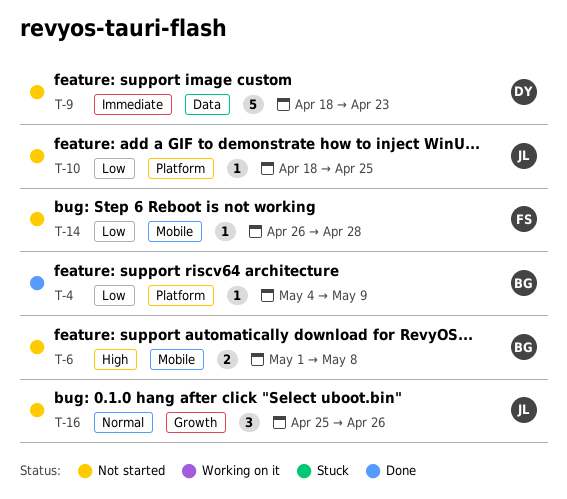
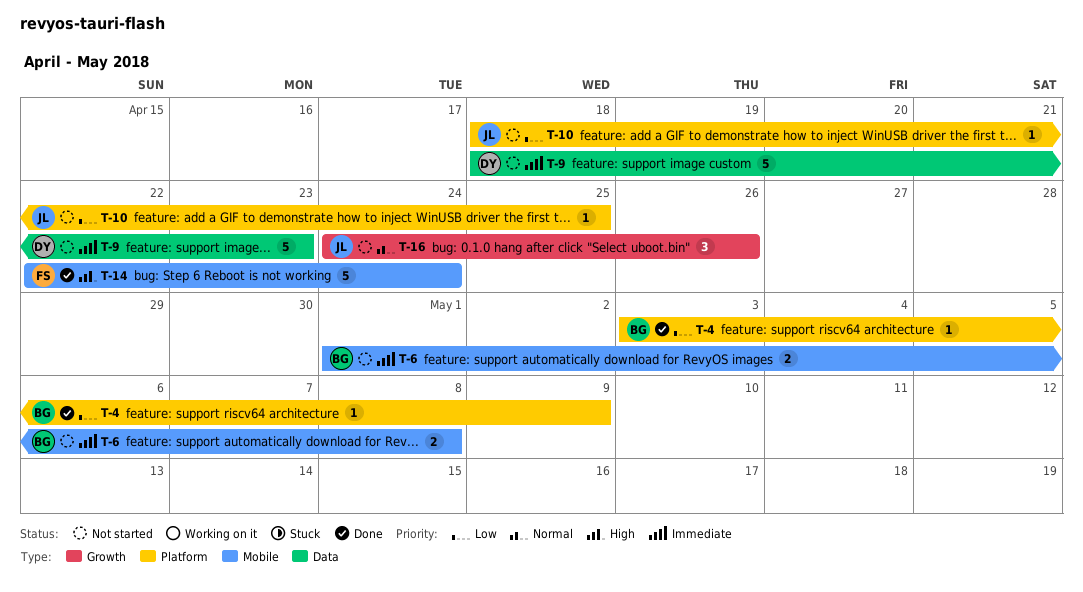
T-4, start: May 4 -> May 3
T-6, priority: High -> Immediate
T-14, status: Not started -> Done
T-14, priority: Low -> High
T-14, estimate: 1 -> 5
T-14, start: Apr 26 -> Apr 22
T-14, due: Apr 28 -> Apr 24
T-16, start: Apr 25 -> Apr 24

